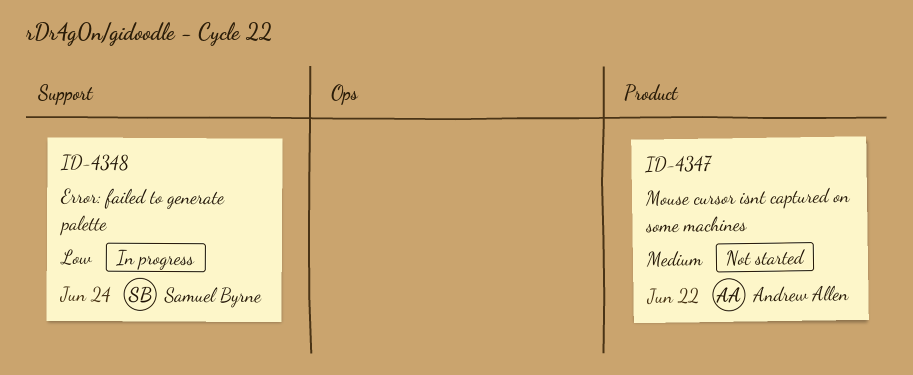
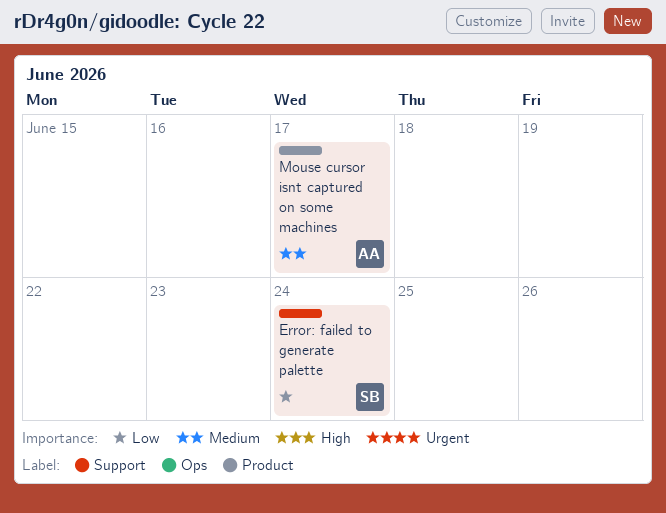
Mouse cursor isnt captured on some machines, due: Jun 22 -> Jun 17

